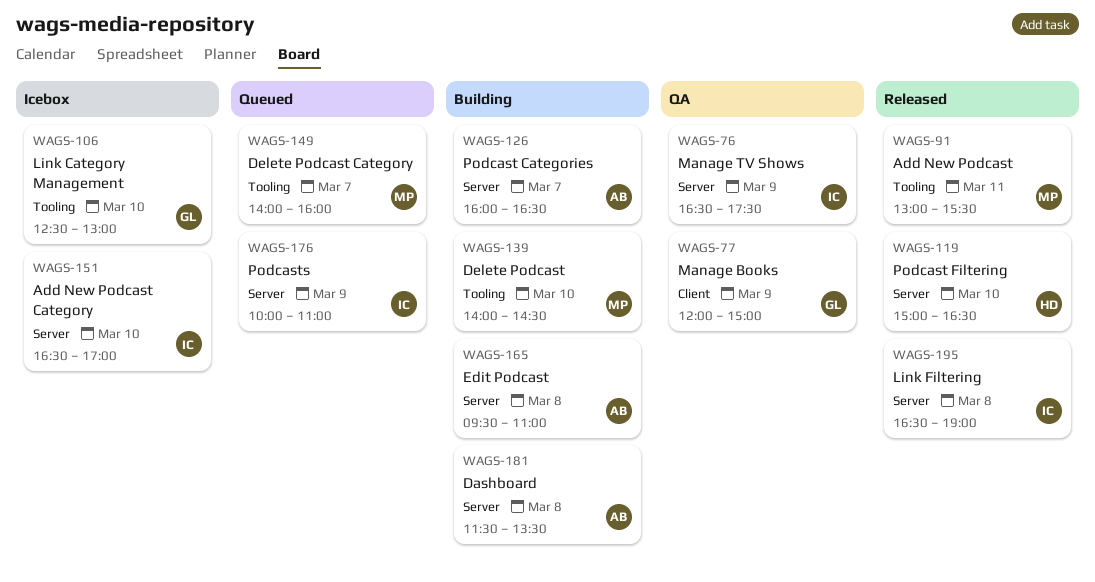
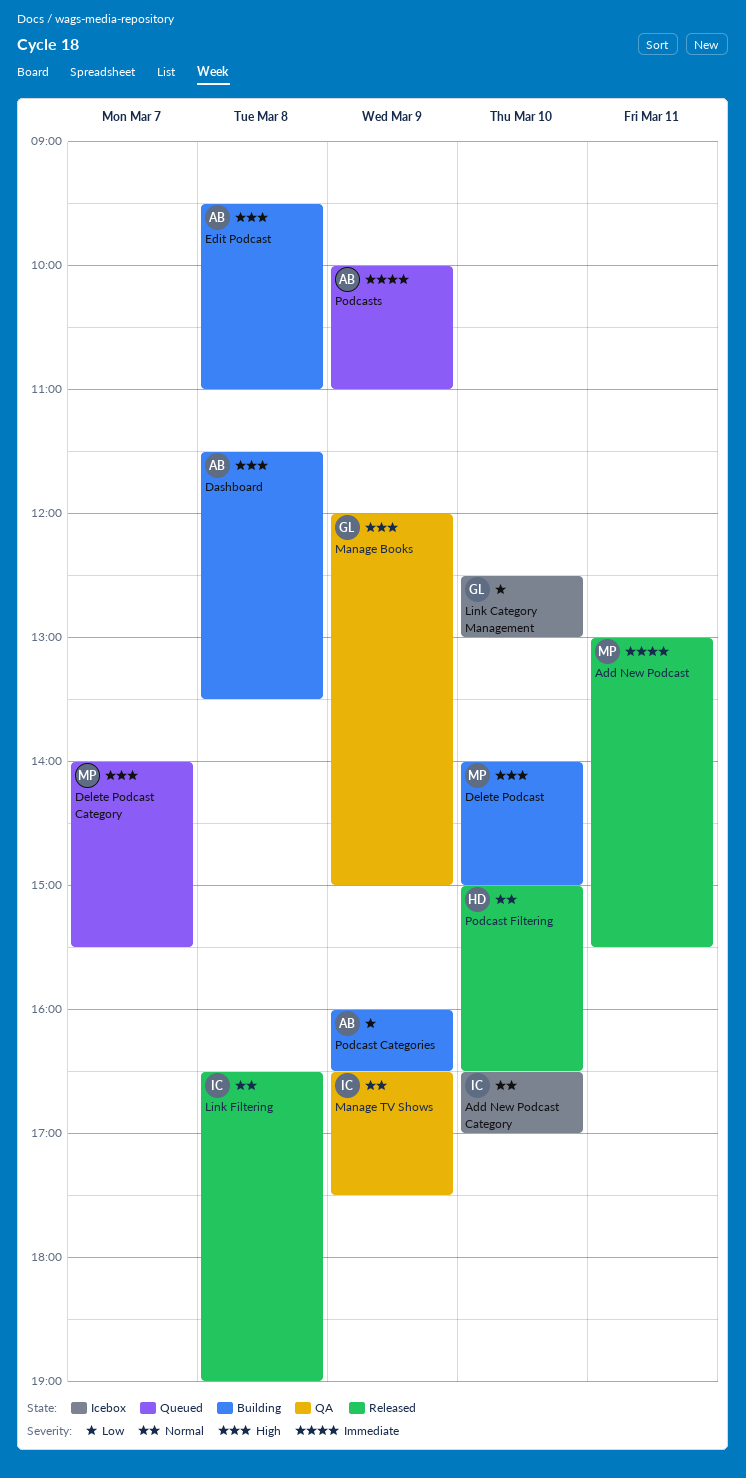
Delete Podcast, ends: 14:30 -> 15:00
Delete Podcast Category, ends: 16:00 -> 15:30
Podcast Categories, day: Mar 7 -> Mar 9
Podcasts, owner: IC -> AB

